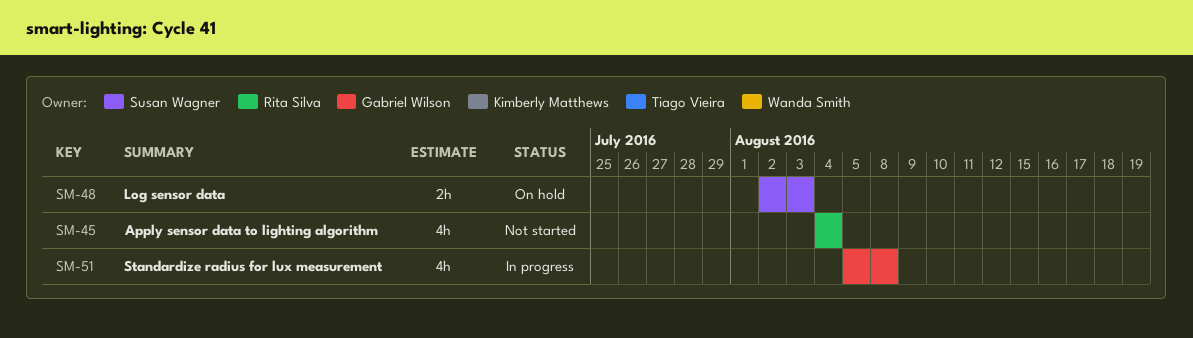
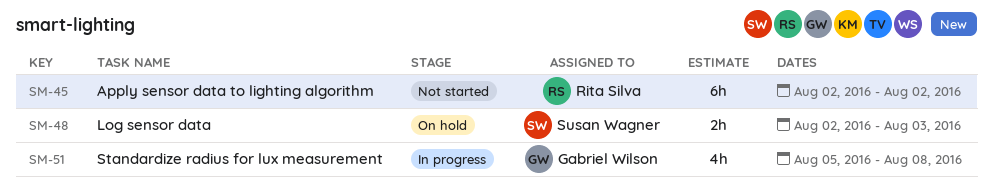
SM-45, estimate: 4h -> 6h
SM-45, start: Aug 4 -> Aug 2
SM-45, due: Aug 4 -> Aug 2

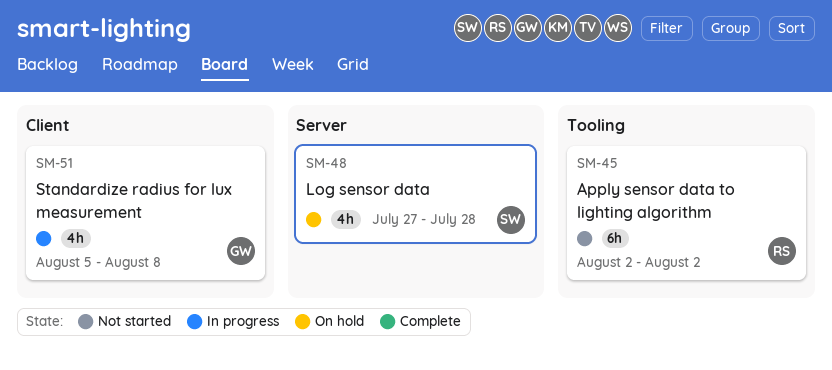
SM-48, estimate: 2h -> 4h
SM-48, start: Aug 2 -> Jul 27
SM-48, due: Aug 3 -> Jul 28

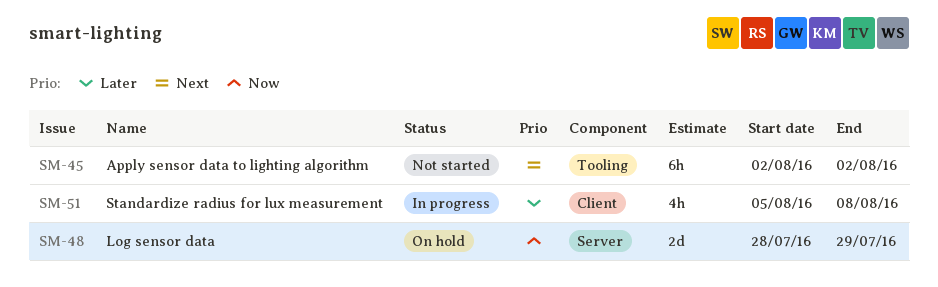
SM-48, estimate: 4h -> 2d
SM-48, start: Jul 27 -> Jul 28
SM-48, due: Jul 28 -> Jul 29

